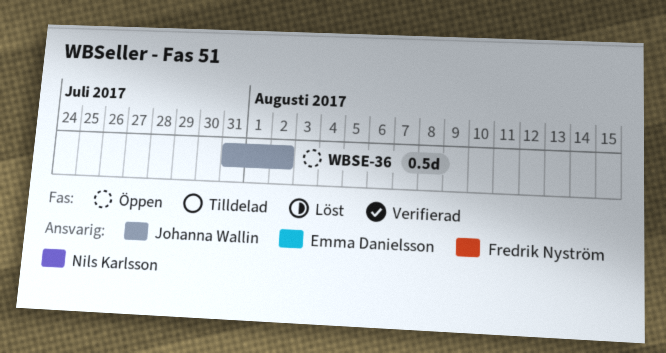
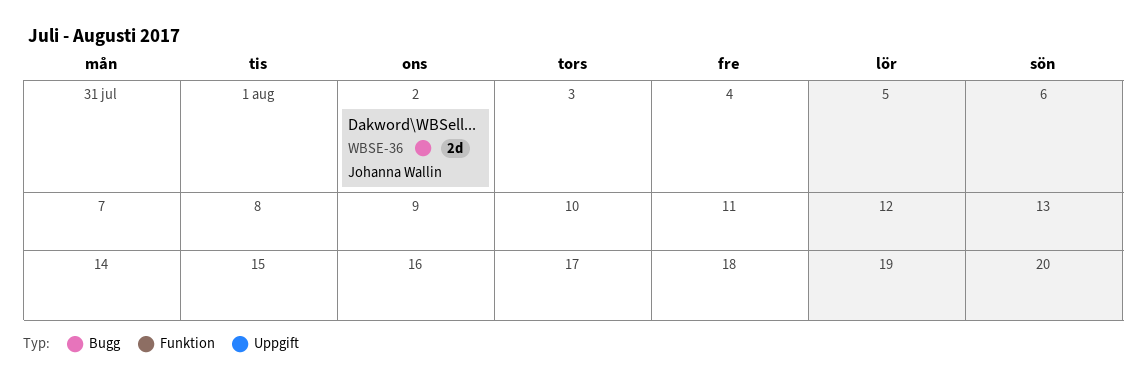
WBSE-36, estimate: 0.5d -> 2d

